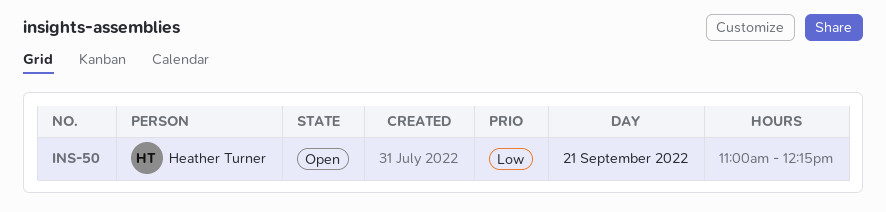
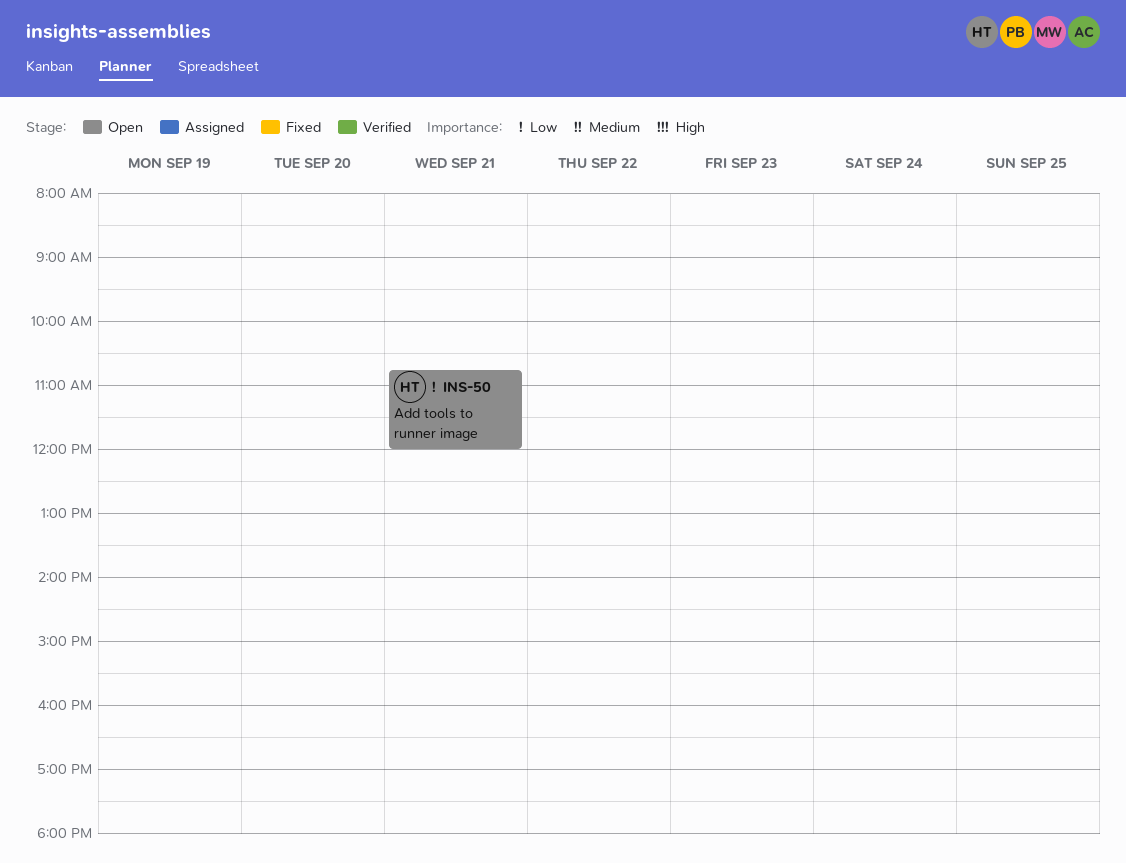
INS-50, begins: 11:00 -> 10:45
INS-50, ends: 12:15 -> 12:00

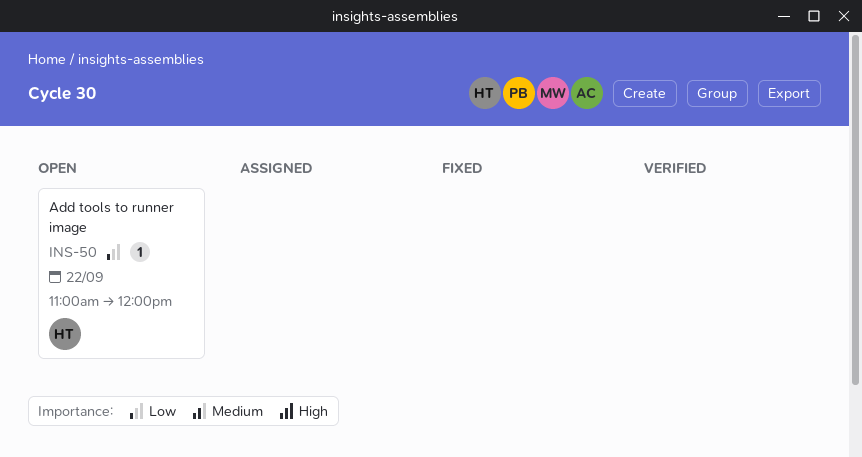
INS-50, day: Sep 21 -> Sep 22
INS-50, begins: 10:45 -> 11:00

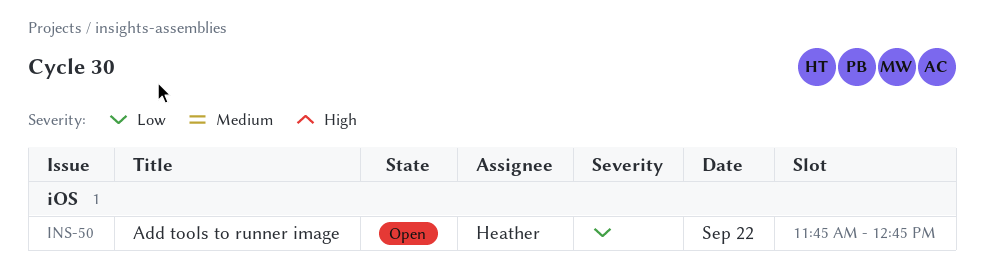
INS-50, begins: 11:00 -> 11:45
INS-50, ends: 12:00 -> 12:45

